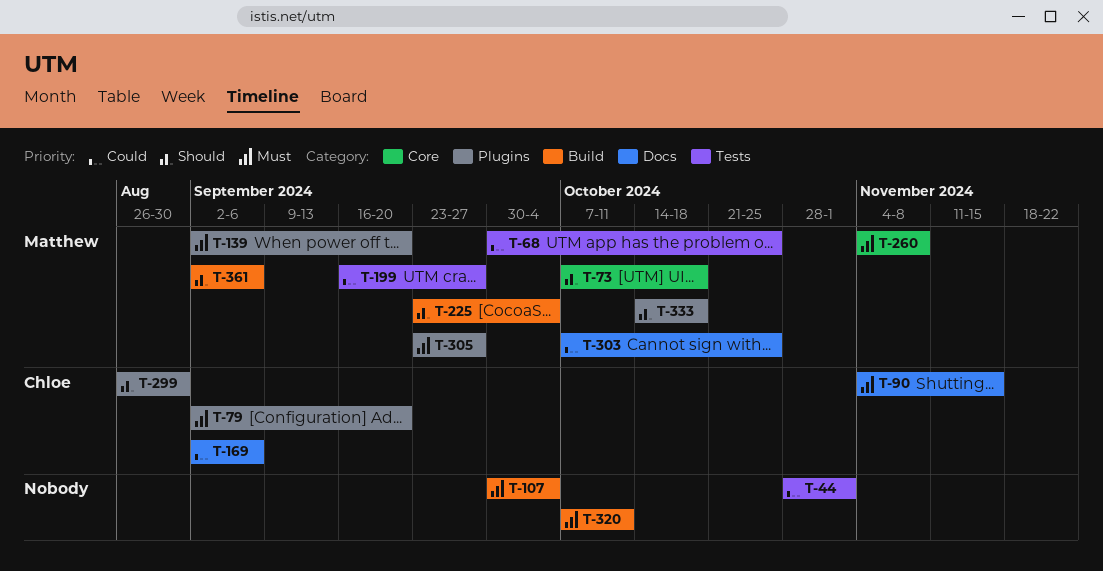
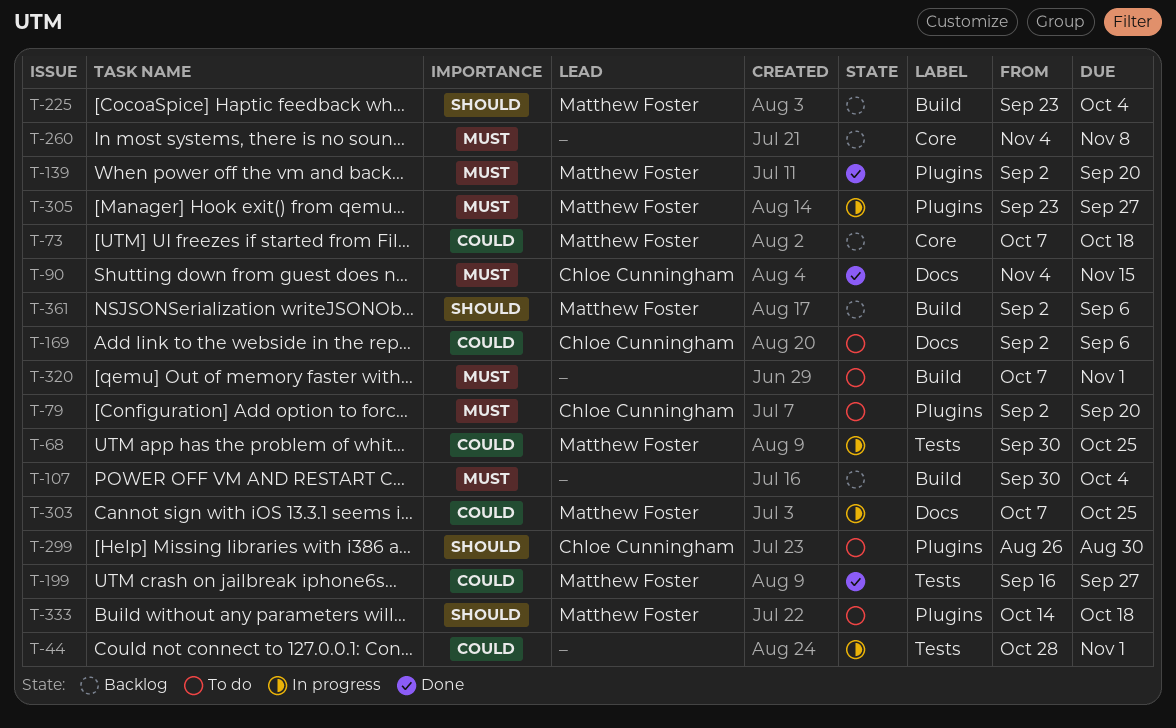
T-73, priority: Should -> Could
T-260, owner: Matthew Foster -> none
T-320, due: Oct 11 -> Nov 1

